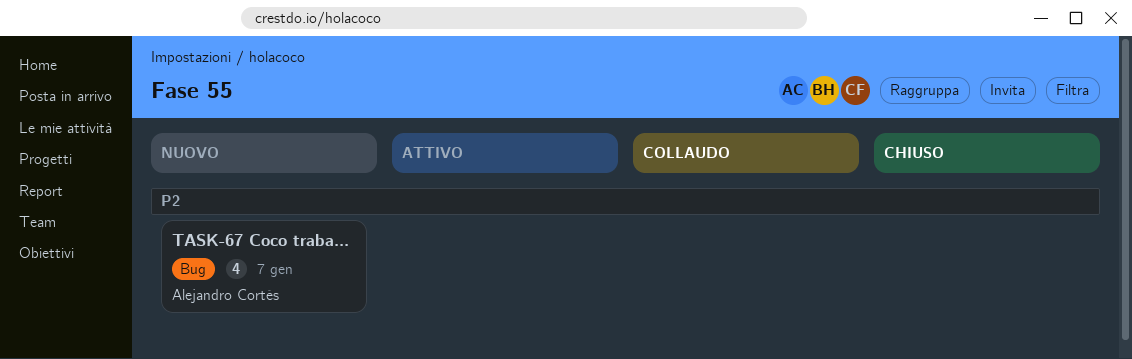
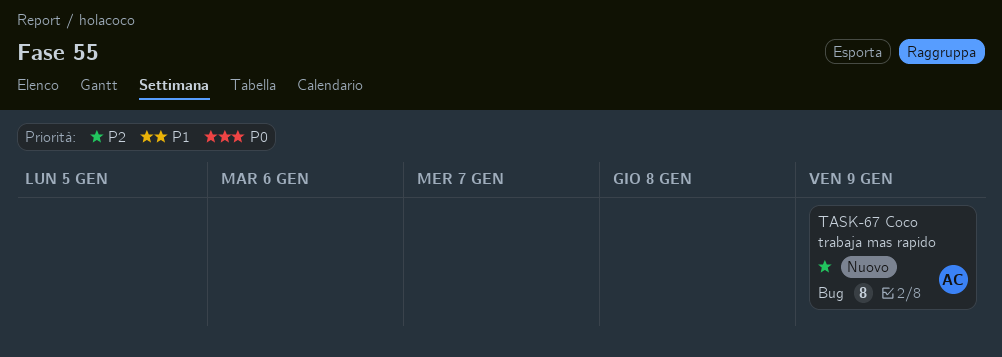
TASK-67, estimate: 4 -> 8
TASK-67, due: Jan 7 -> Jan 9

